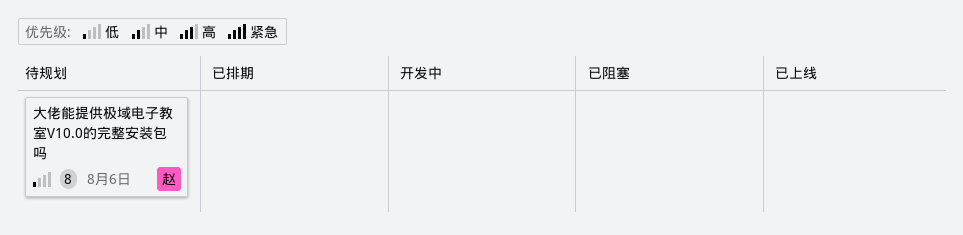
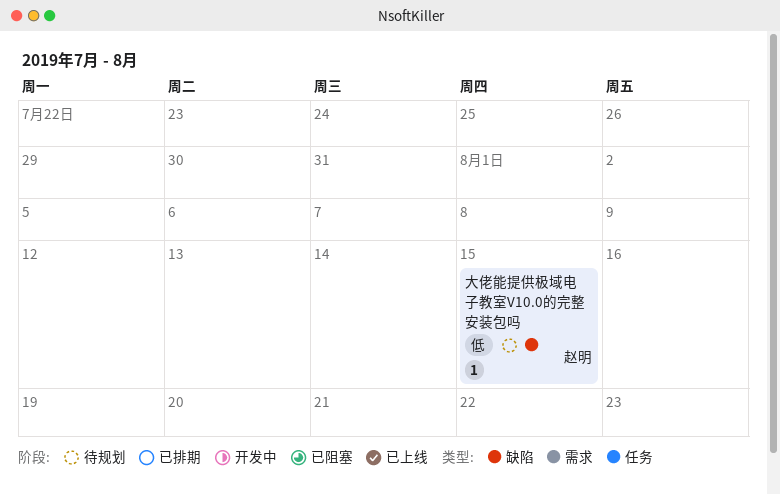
大佬能提供极域电子教室V10.0的完整安装包吗, estimate: 8 -> 1
大佬能提供极域电子教室V10.0的完整安装包吗, due: Aug 6 -> Aug 15

